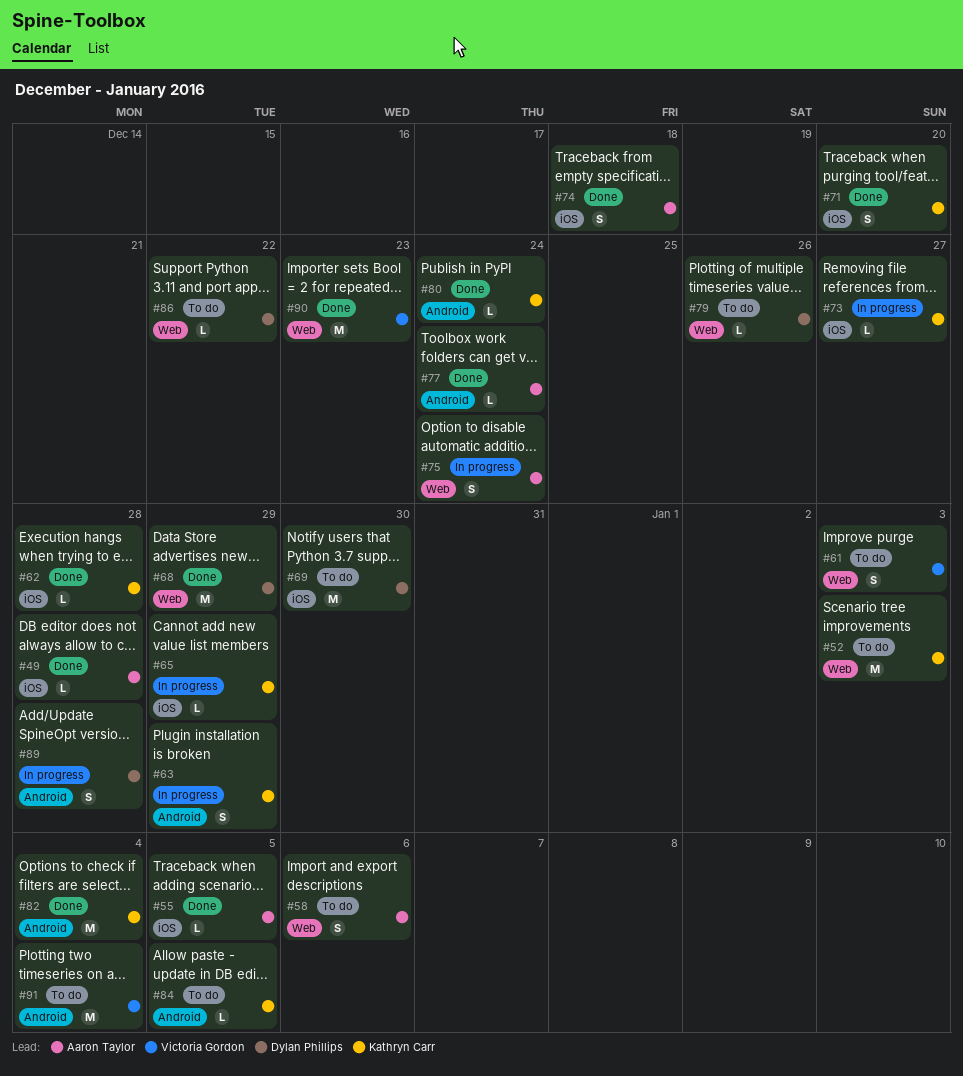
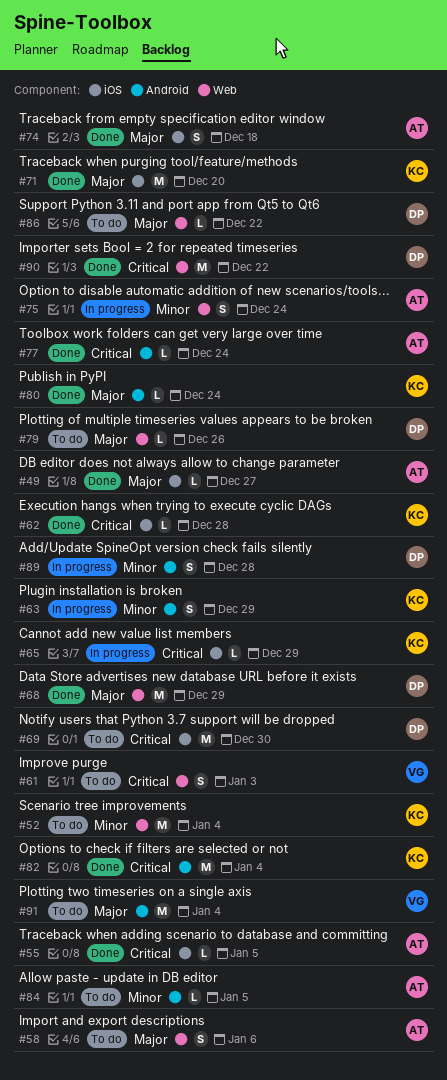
#49, due: Dec 28 -> Dec 27
#52, due: Jan 3 -> Jan 4
#71, estimate: S -> M
#73: present -> none
#84, owner: Kathryn Carr -> Aaron Taylor
#90, owner: Victoria Gordon -> Dylan Phillips
#90, due: Dec 23 -> Dec 22

